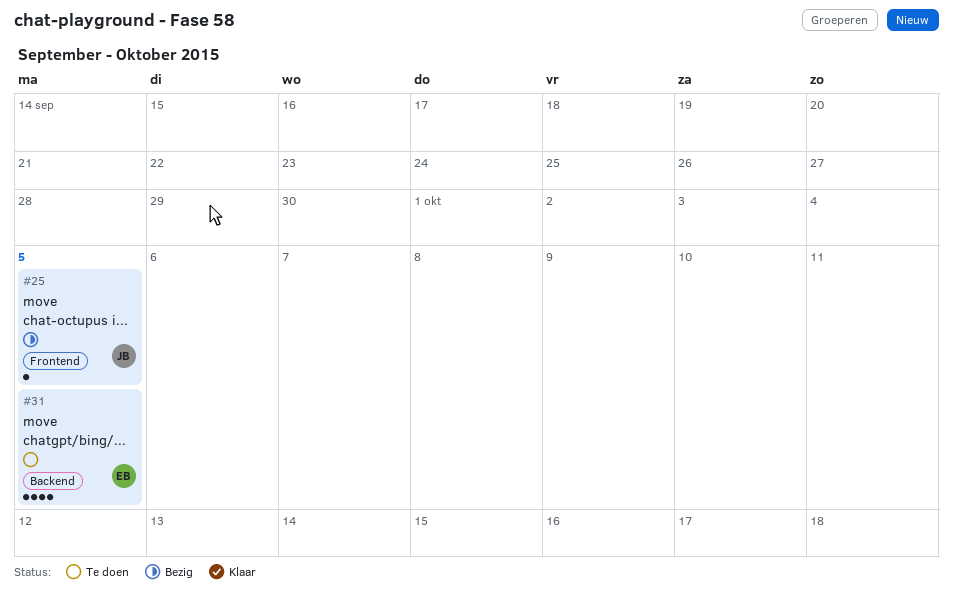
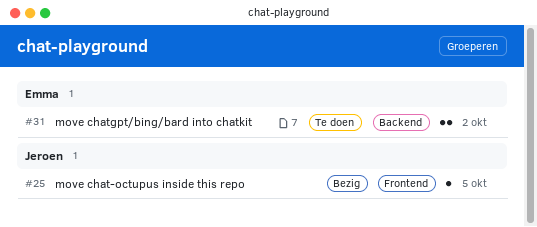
#31, estimate: 4 -> 2
#31, due: Oct 5 -> Oct 2

